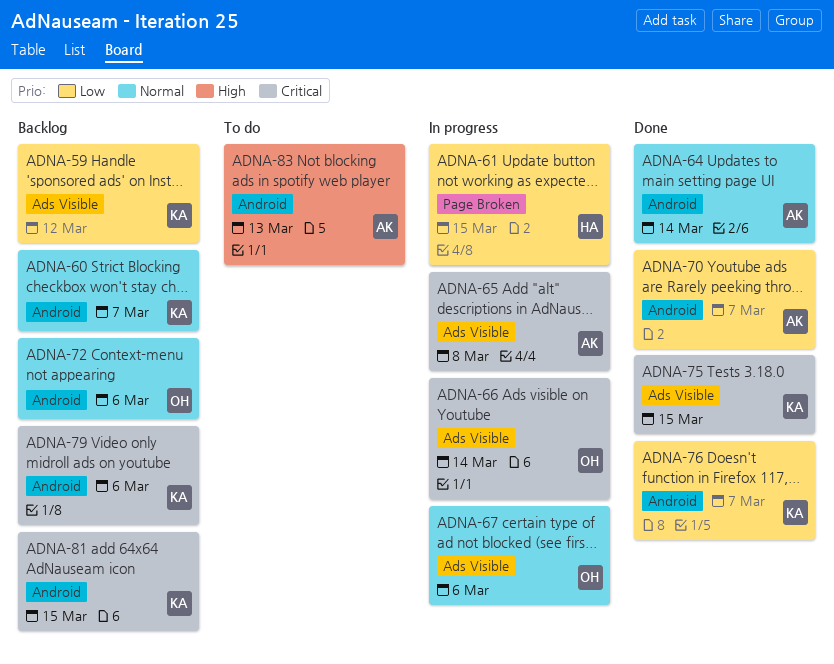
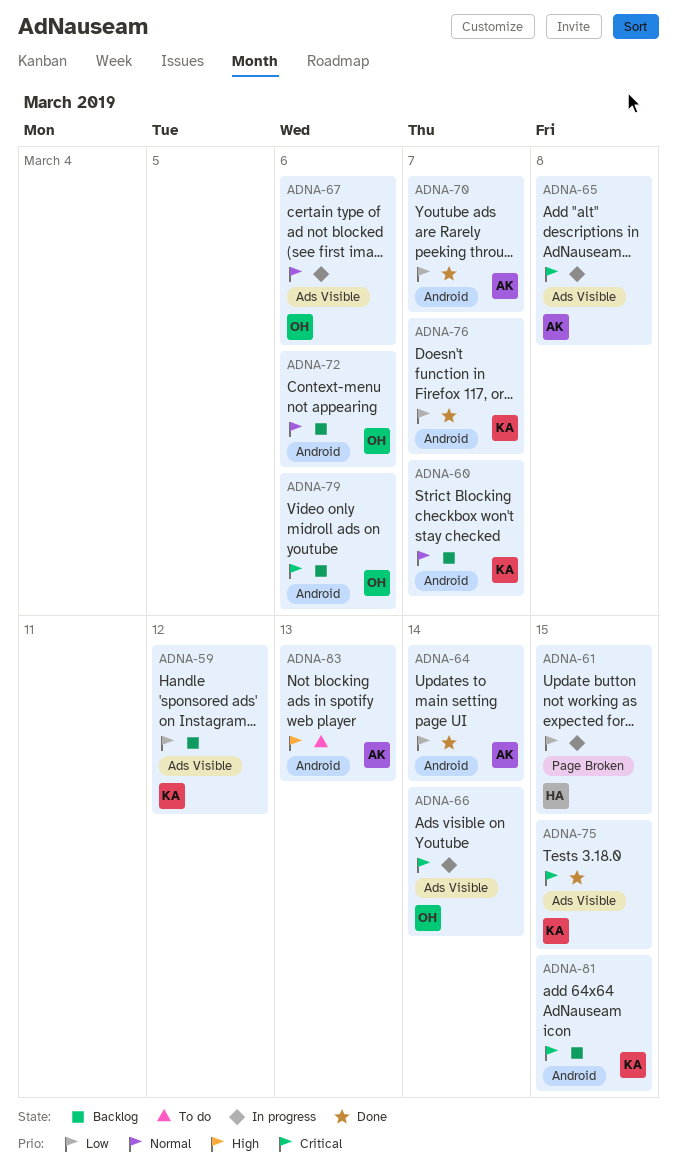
ADNA-64, priority: Normal -> Low
ADNA-79, owner: KA -> OH

